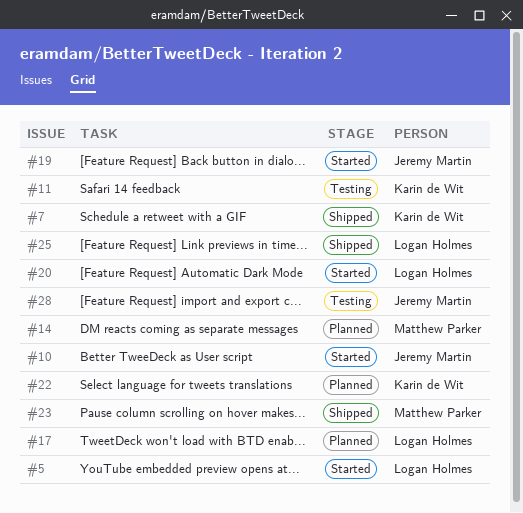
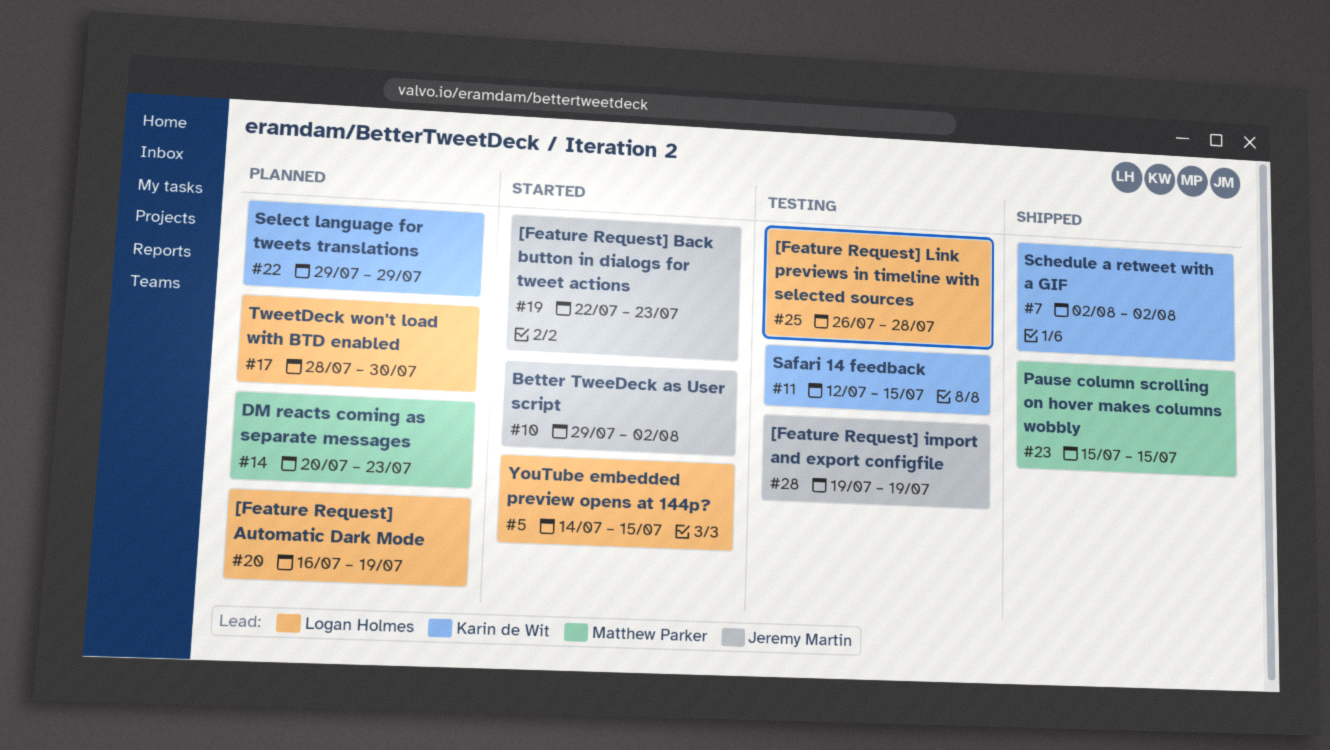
#20, status: Started -> Planned
#25, status: Shipped -> Testing

